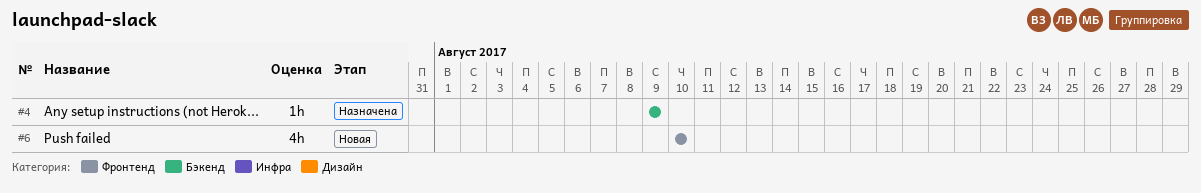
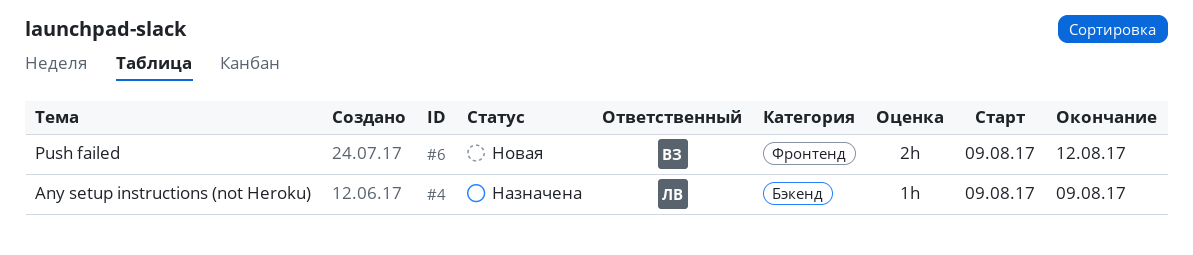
#6, estimate: 4h -> 2h
#6, start: Aug 10 -> Aug 9
#6, due: Aug 10 -> Aug 12

